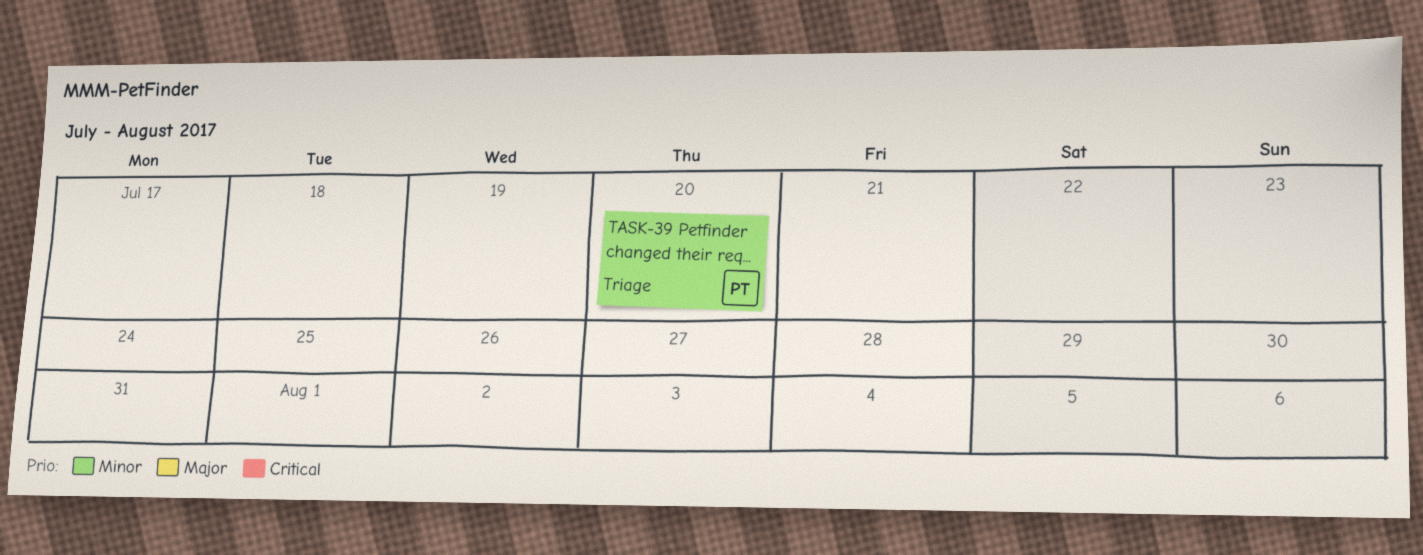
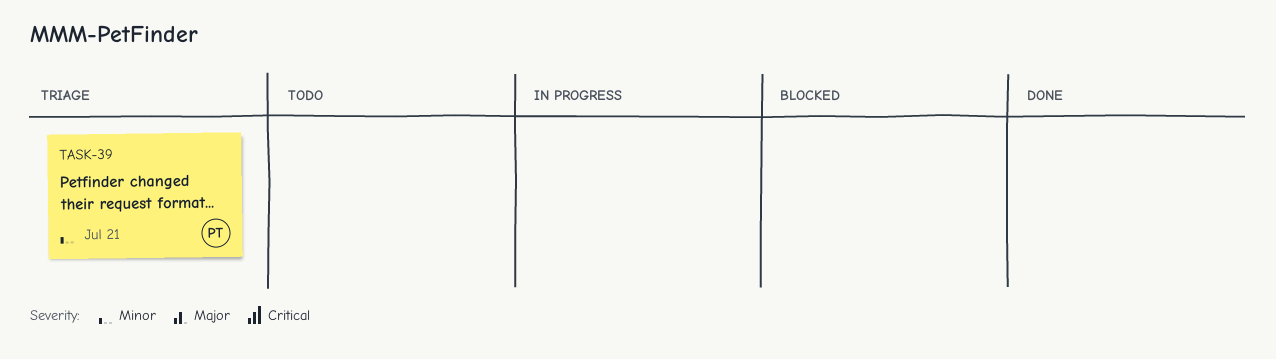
TASK-39, due: Jul 20 -> Jul 21

